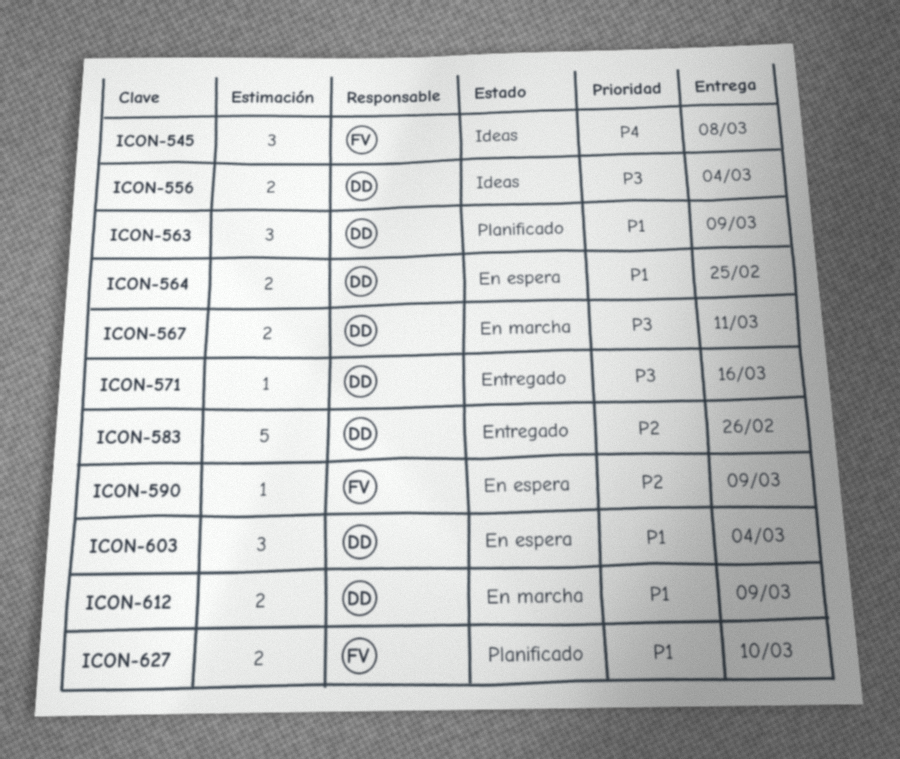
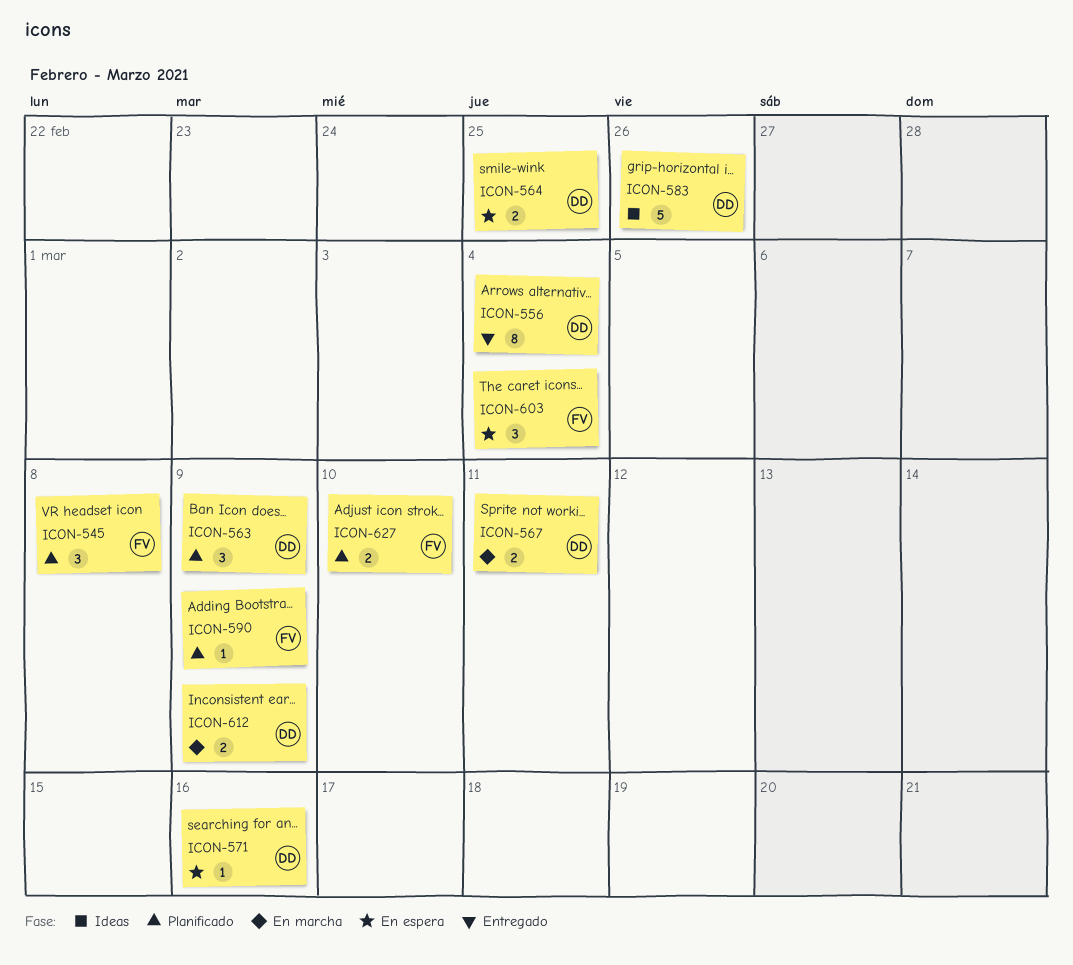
ICON-545, status: Ideas -> Planificado
ICON-556, status: Ideas -> Entregado
ICON-556, estimate: 2 -> 8
ICON-571, status: Entregado -> En espera
ICON-583, status: Entregado -> Ideas
ICON-590, status: En espera -> Planificado
ICON-603, owner: DD -> FV

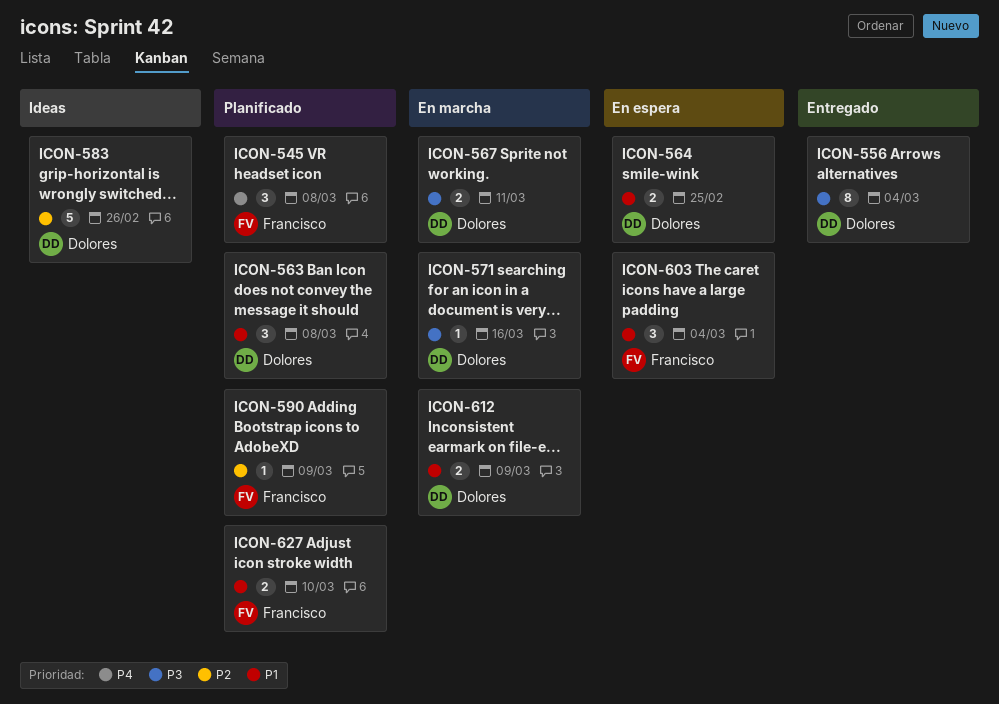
ICON-563, due: Mar 9 -> Mar 8
ICON-571, status: En espera -> En marcha

